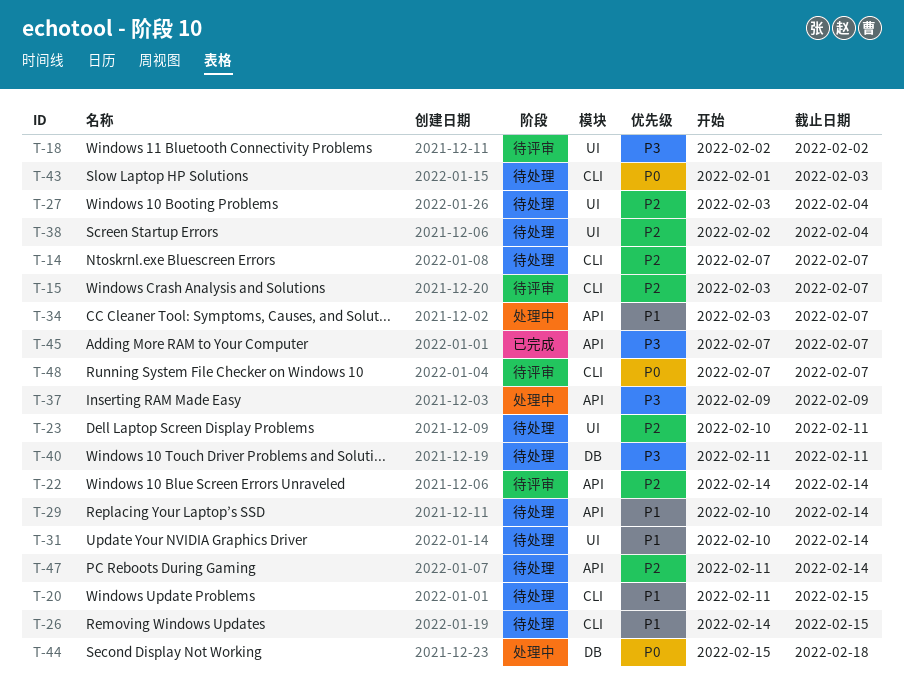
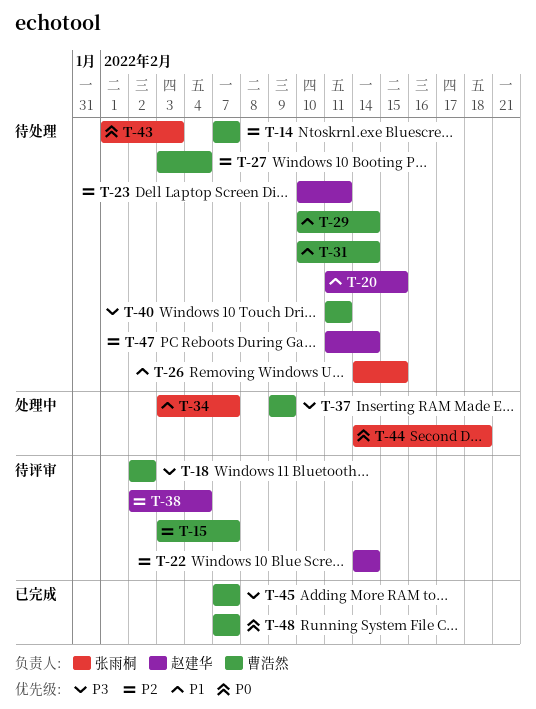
T-38, status: 待处理 -> 待评审
T-44, start: Feb 15 -> Feb 14
T-48, status: 待评审 -> 已完成

